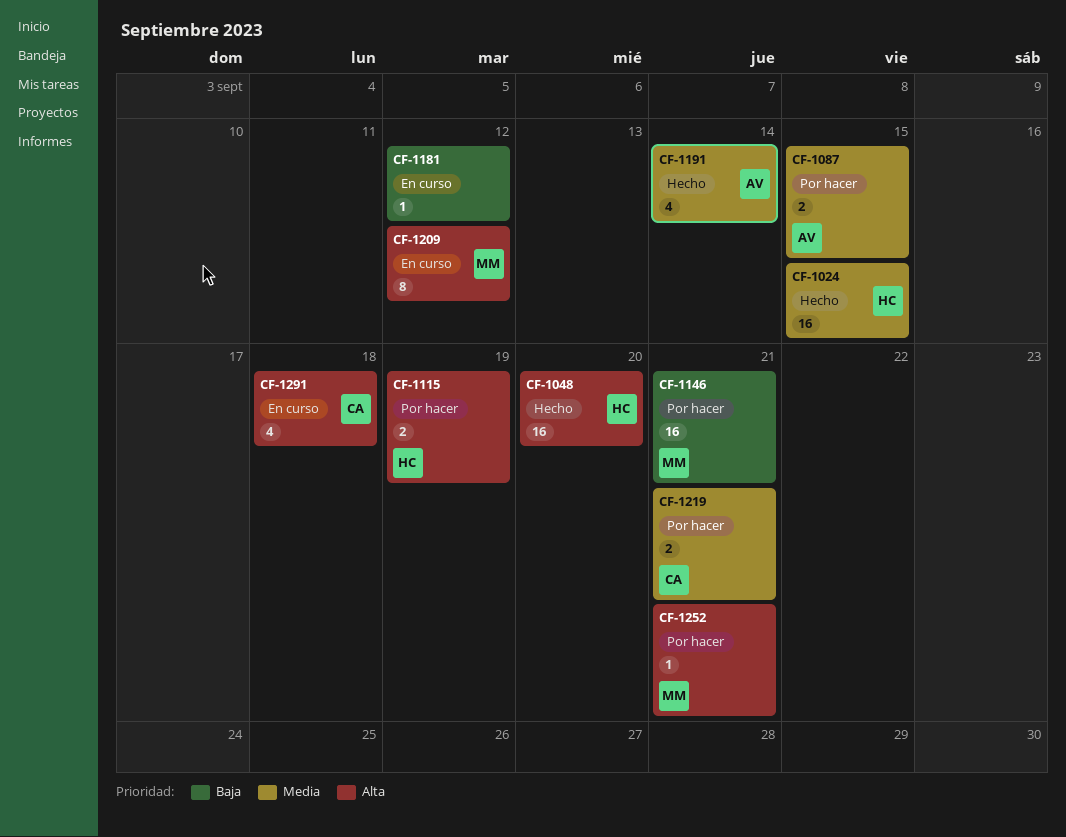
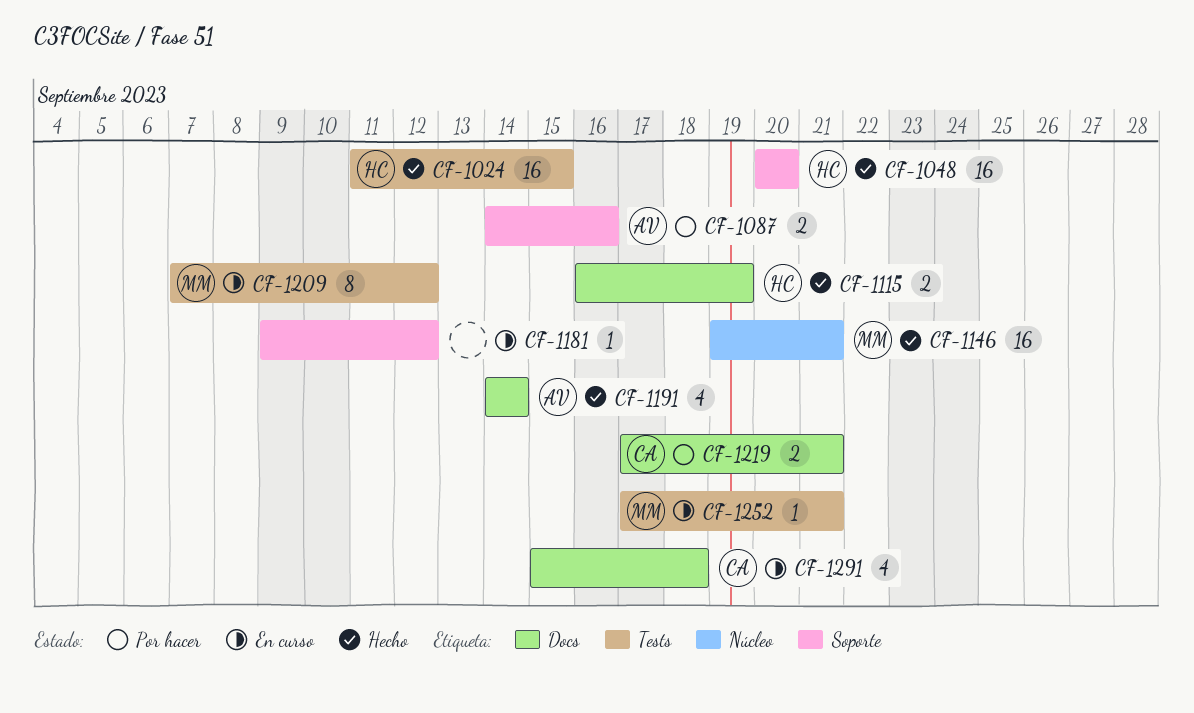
CF-1087, due: Sep 15 -> Sep 16
CF-1115, status: Por hacer -> Hecho
CF-1146, status: Por hacer -> Hecho
CF-1252, status: Por hacer -> En curso

